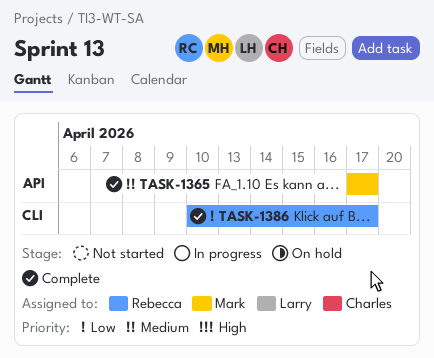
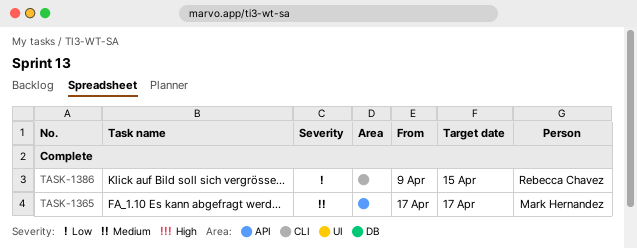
TASK-1386, start: Apr 10 -> Apr 9
TASK-1386, due: Apr 17 -> Apr 15

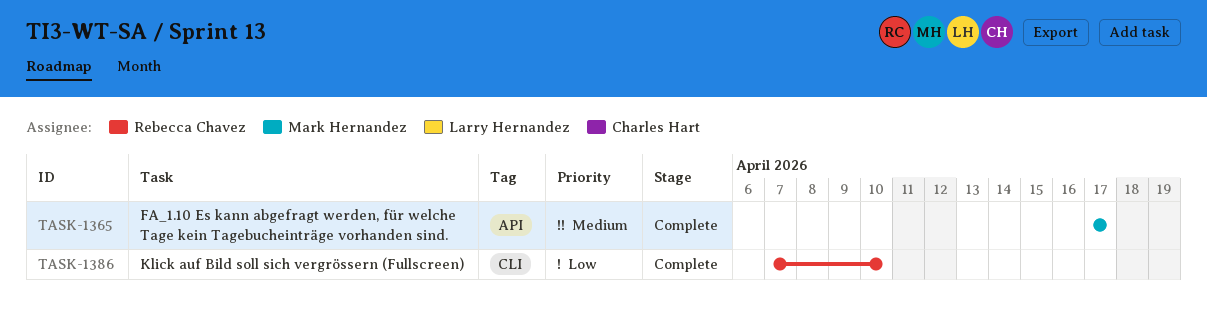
TASK-1386, start: Apr 9 -> Apr 7
TASK-1386, due: Apr 15 -> Apr 10

